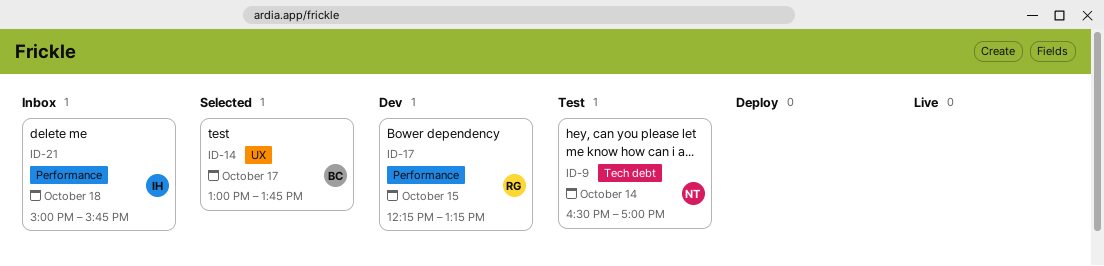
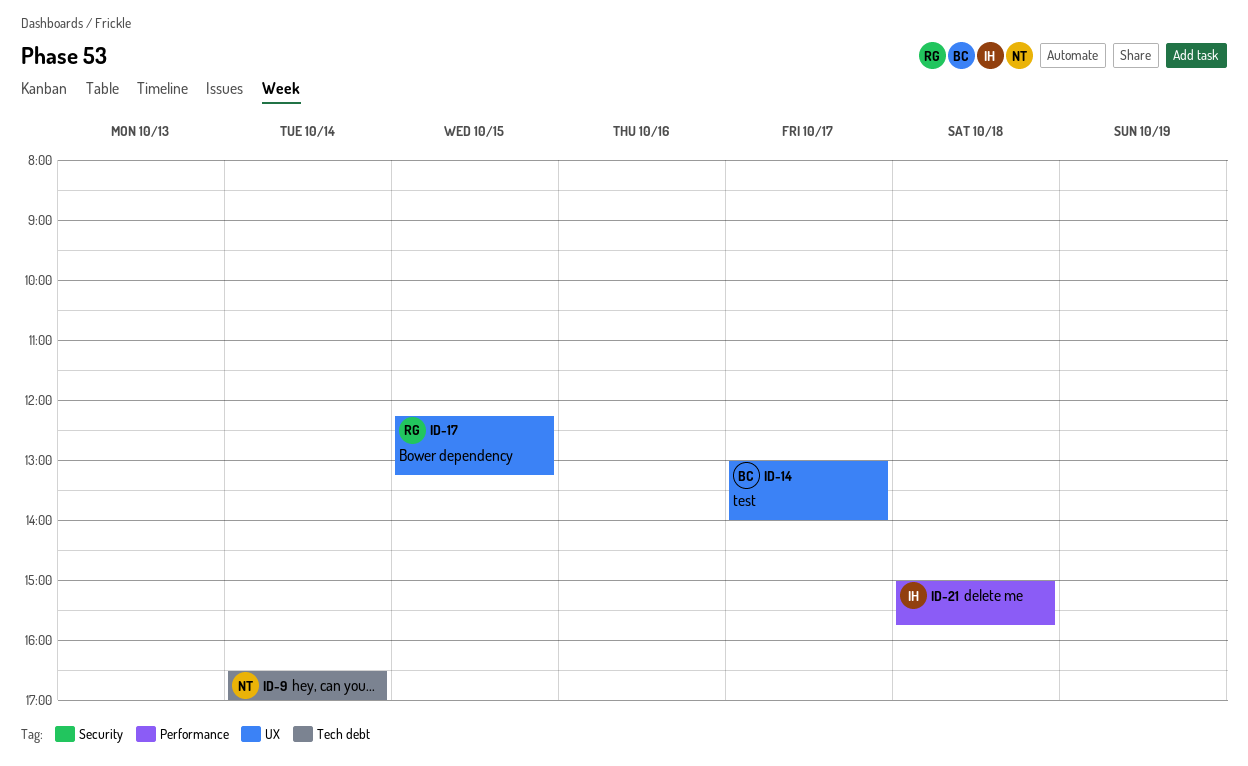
ID-14, ends: 13:45 -> 14:00
ID-17, label: Performance -> UX

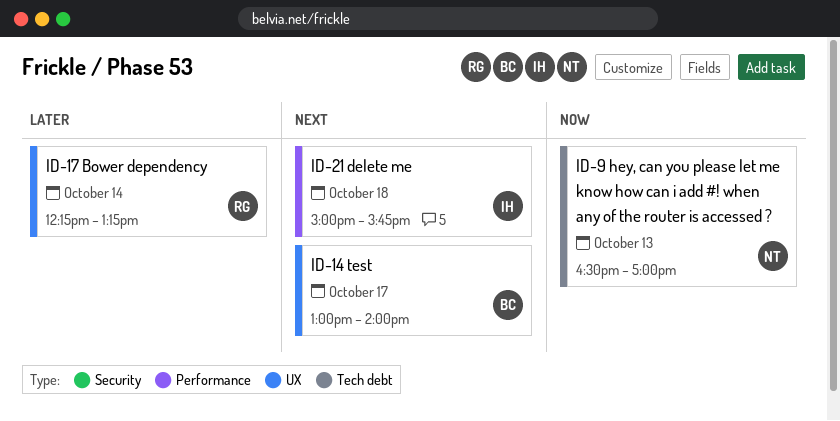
ID-9, day: Oct 14 -> Oct 13
ID-17, day: Oct 15 -> Oct 14

